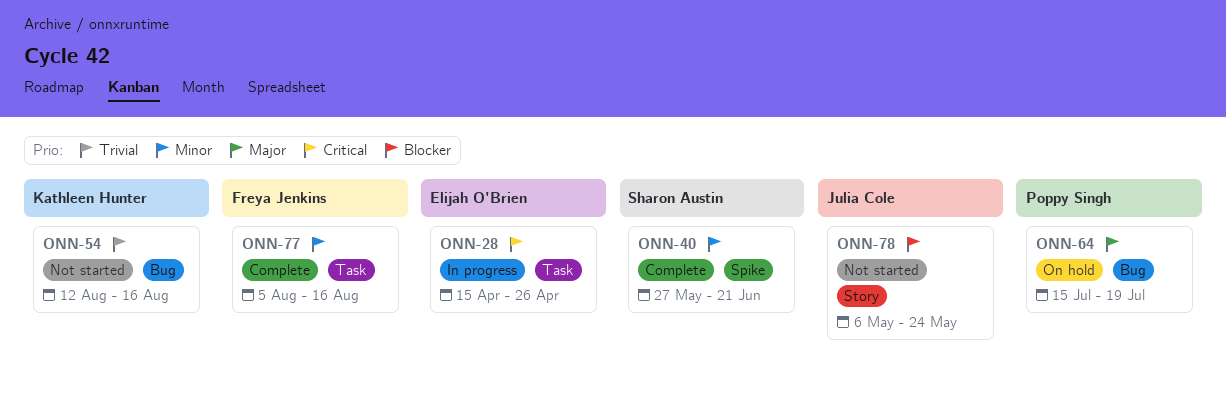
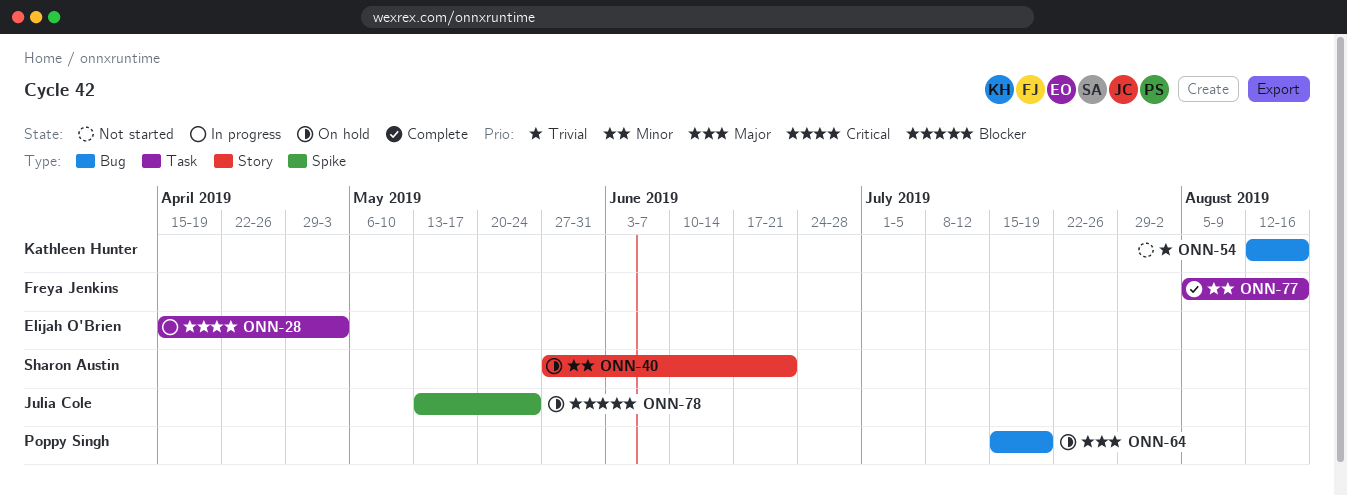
ONN-28, due: Apr 26 -> May 3
ONN-40, status: Complete -> On hold
ONN-40, label: Spike -> Story
ONN-78, status: Not started -> On hold
ONN-78, label: Story -> Spike
ONN-78, start: May 6 -> May 13

